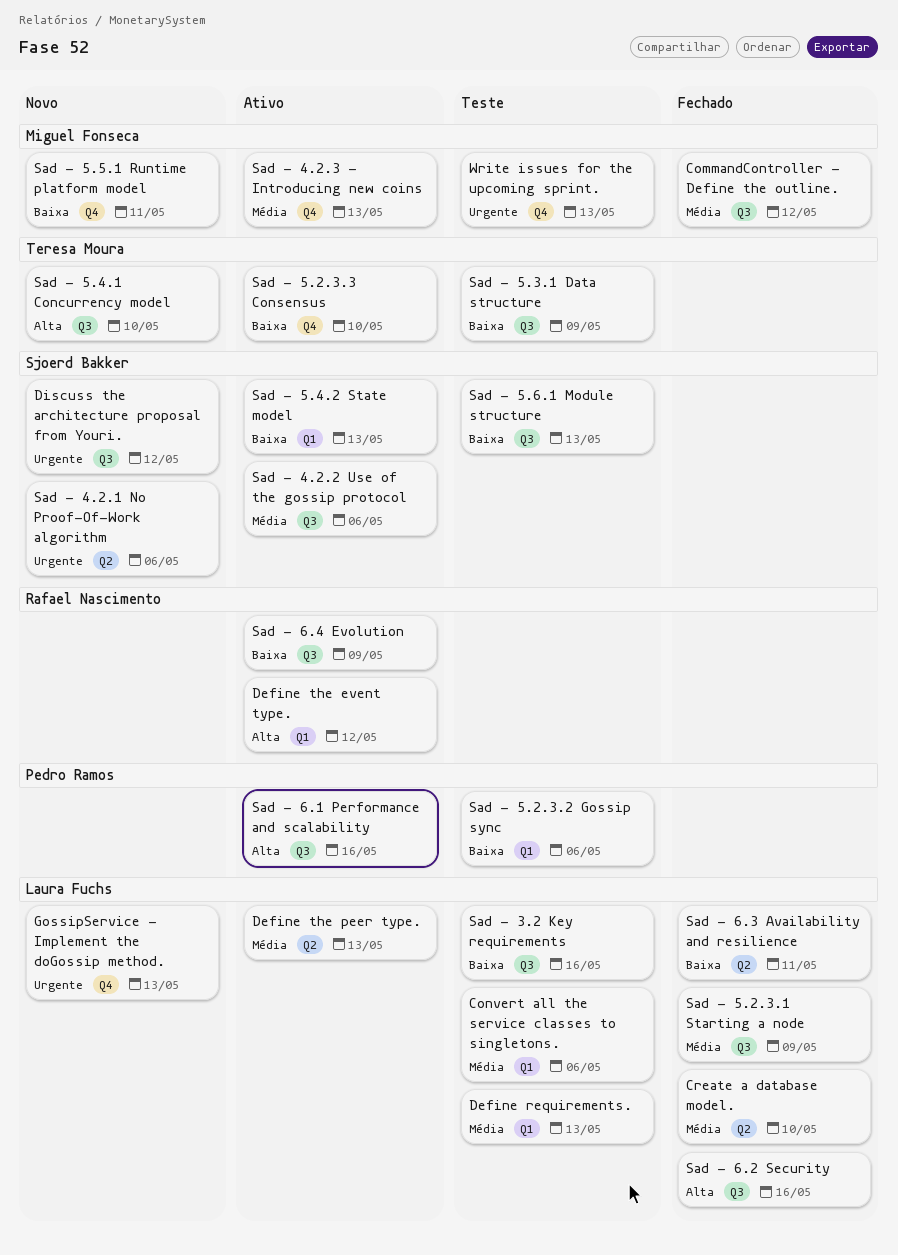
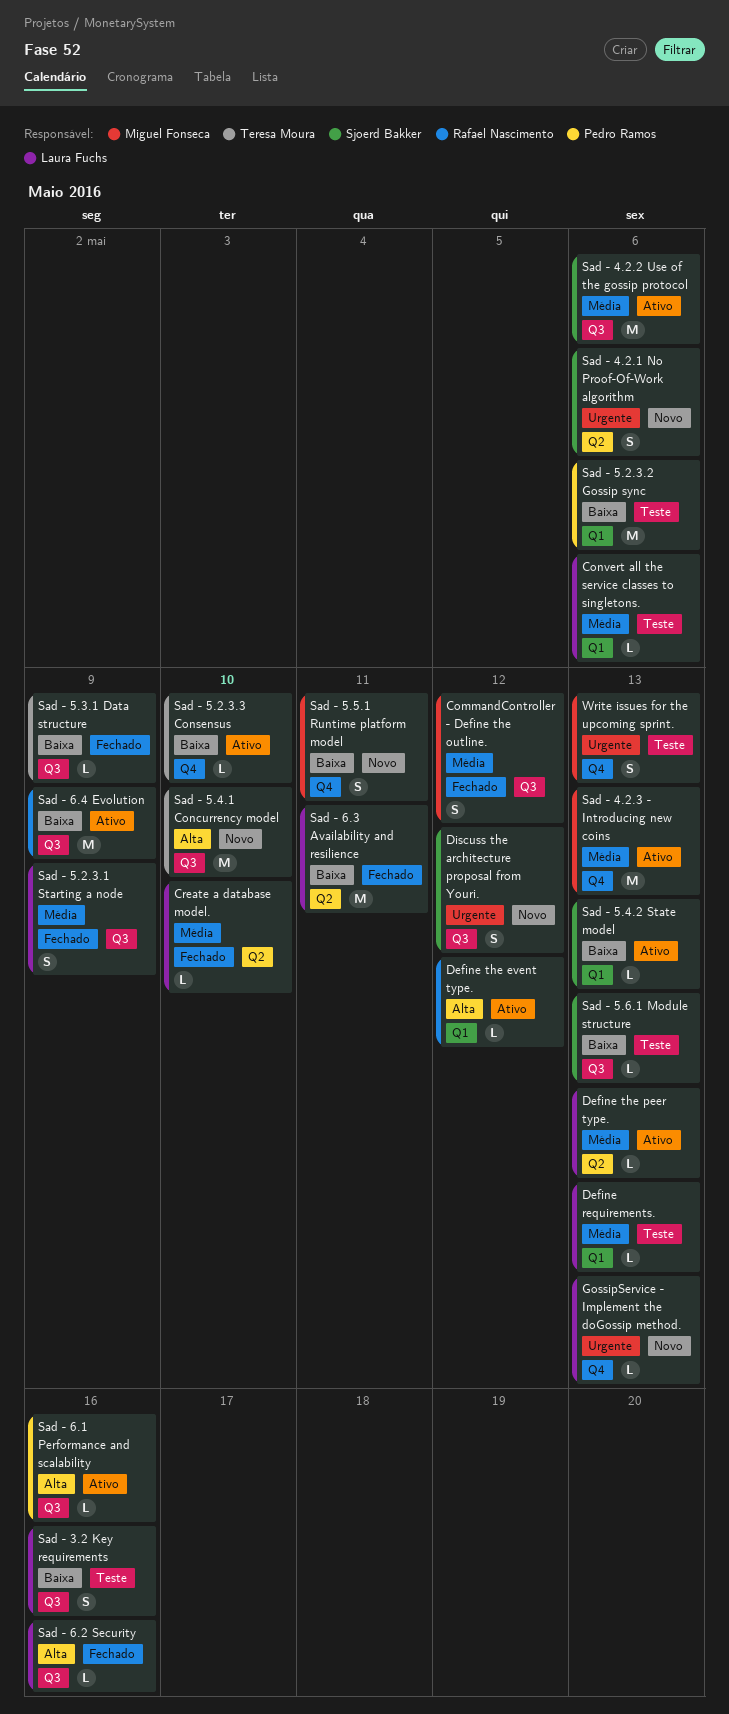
Sad - 5.3.1 Data structure, status: Teste -> Fechado

